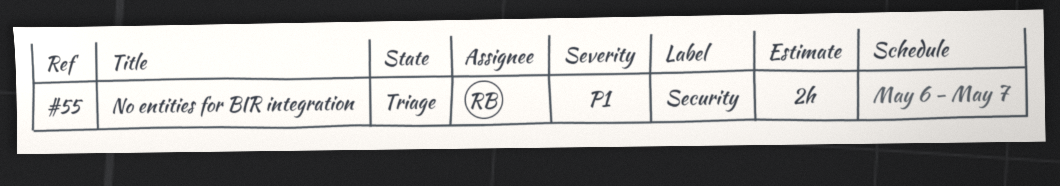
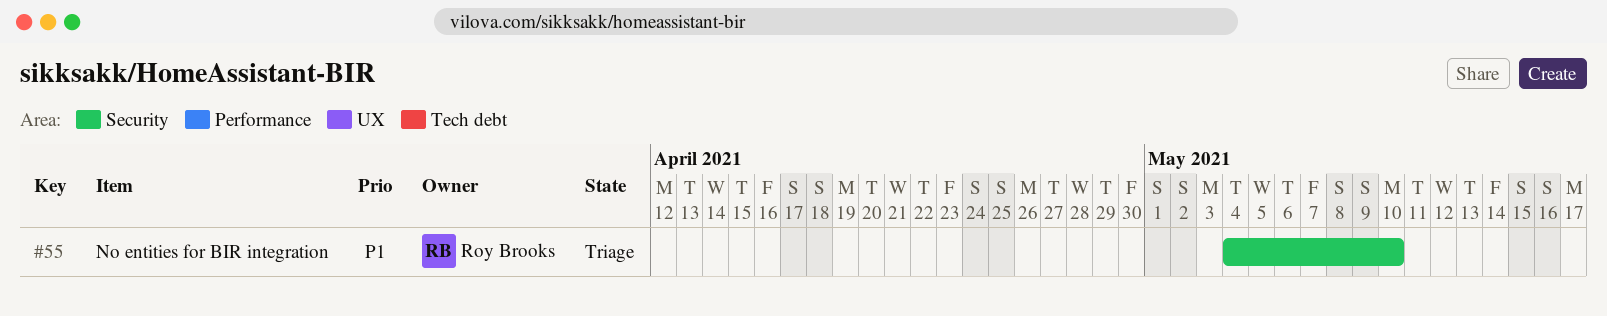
#55, start: May 6 -> May 4
#55, due: May 7 -> May 10

